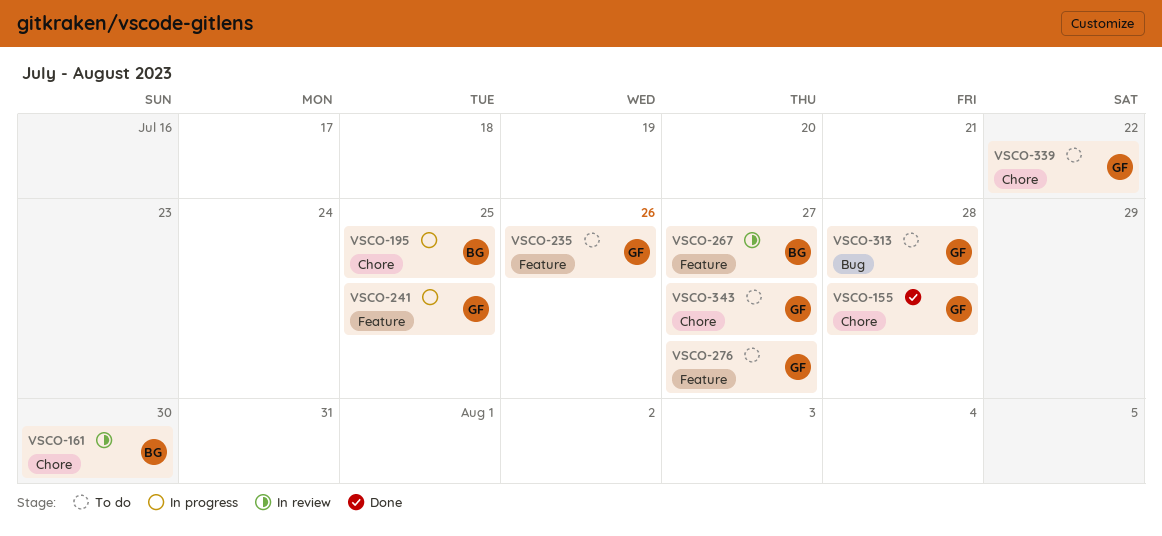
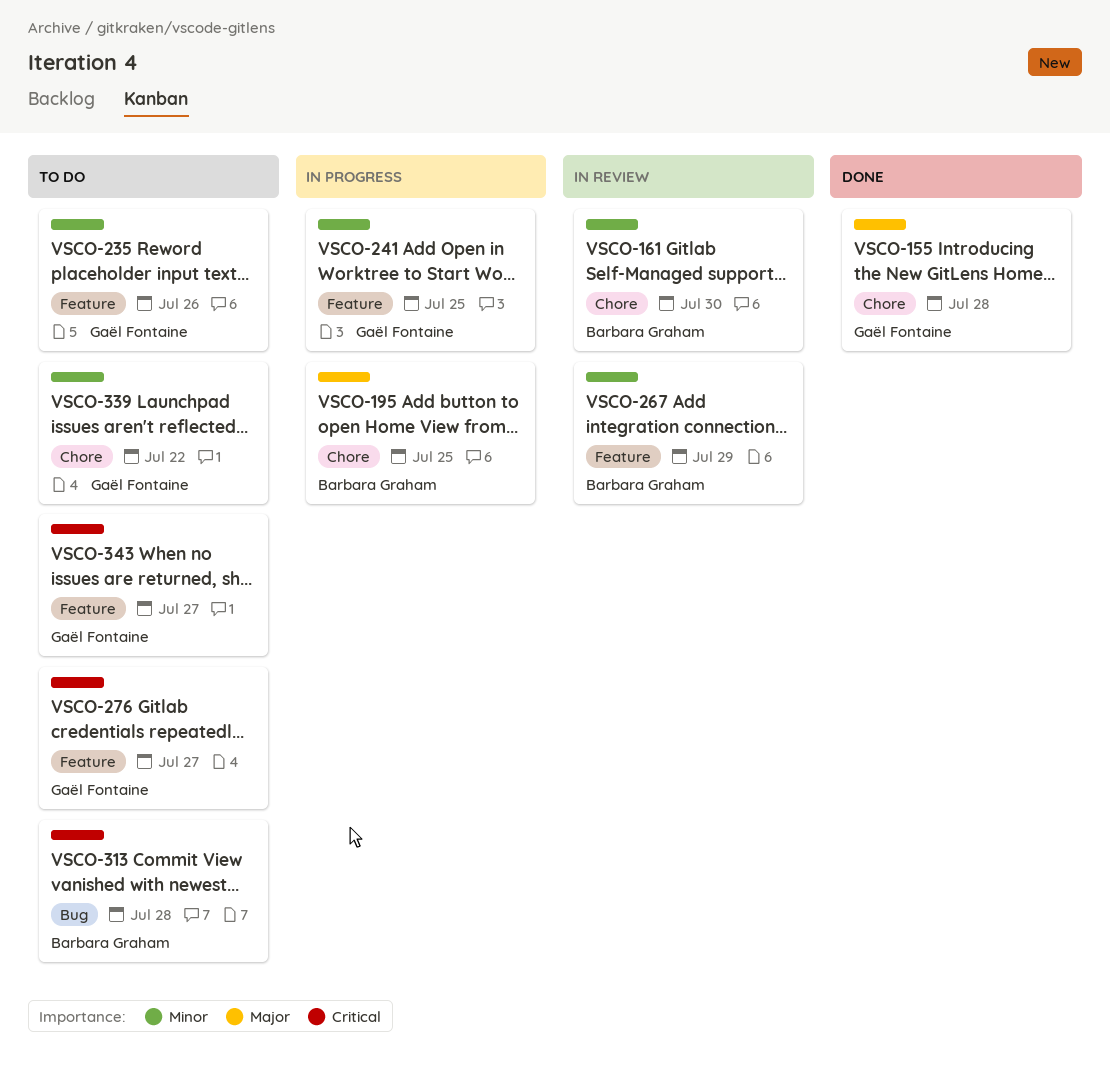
VSCO-267, due: Jul 27 -> Jul 29
VSCO-313, owner: Gaël Fontaine -> Barbara Graham
VSCO-343, label: Chore -> Feature

